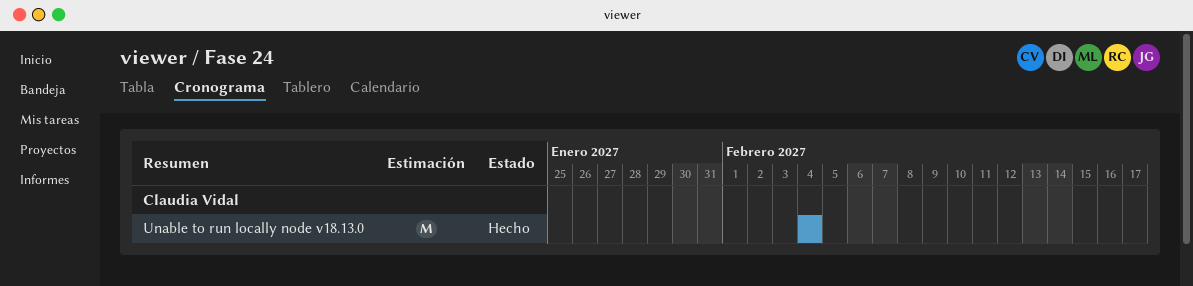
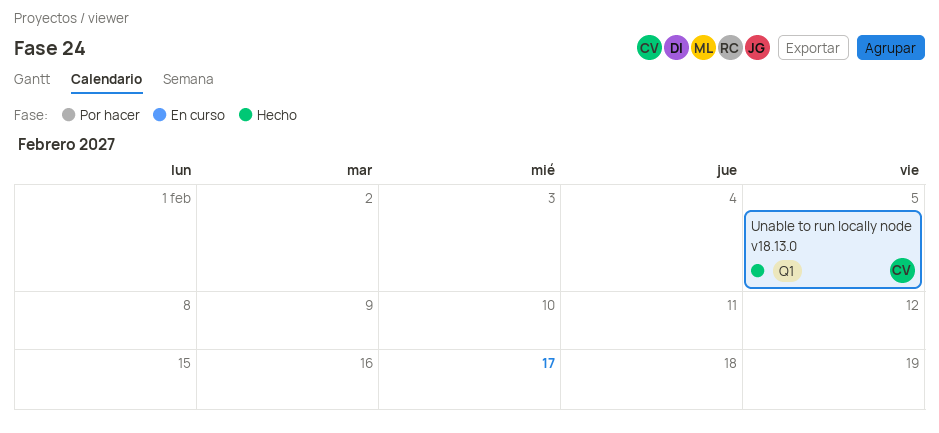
Unable to run locally node v18.13.0, due: Feb 4 -> Feb 5

